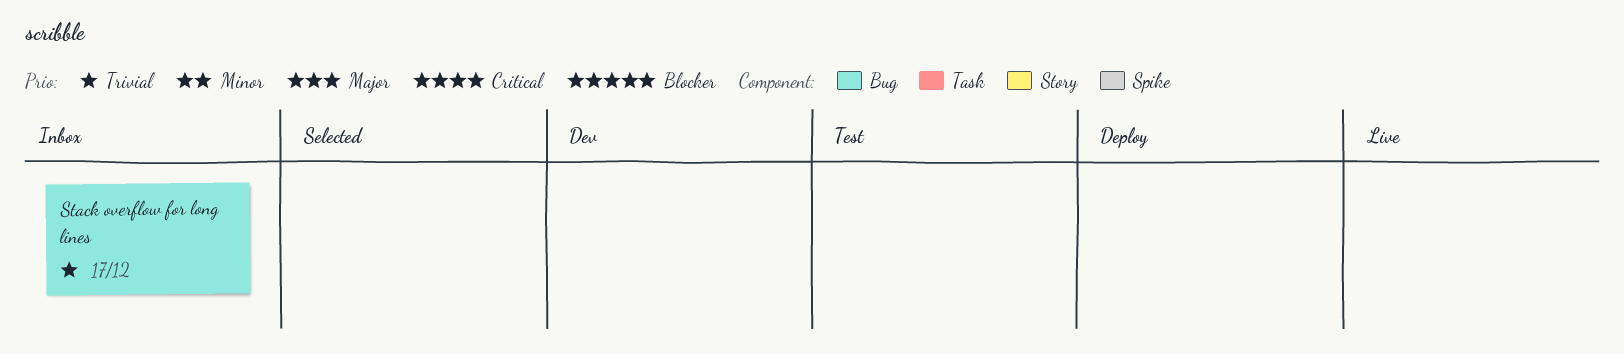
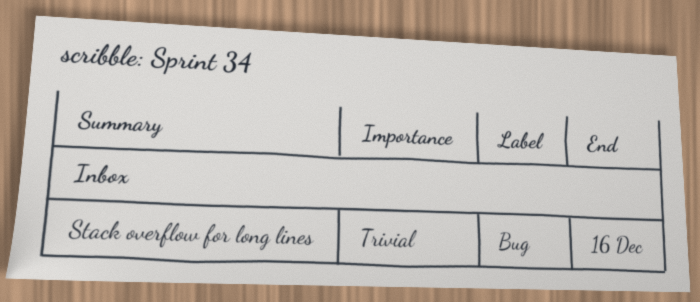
Stack overflow for long lines, due: Dec 17 -> Dec 16

